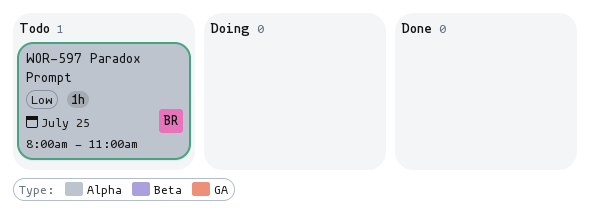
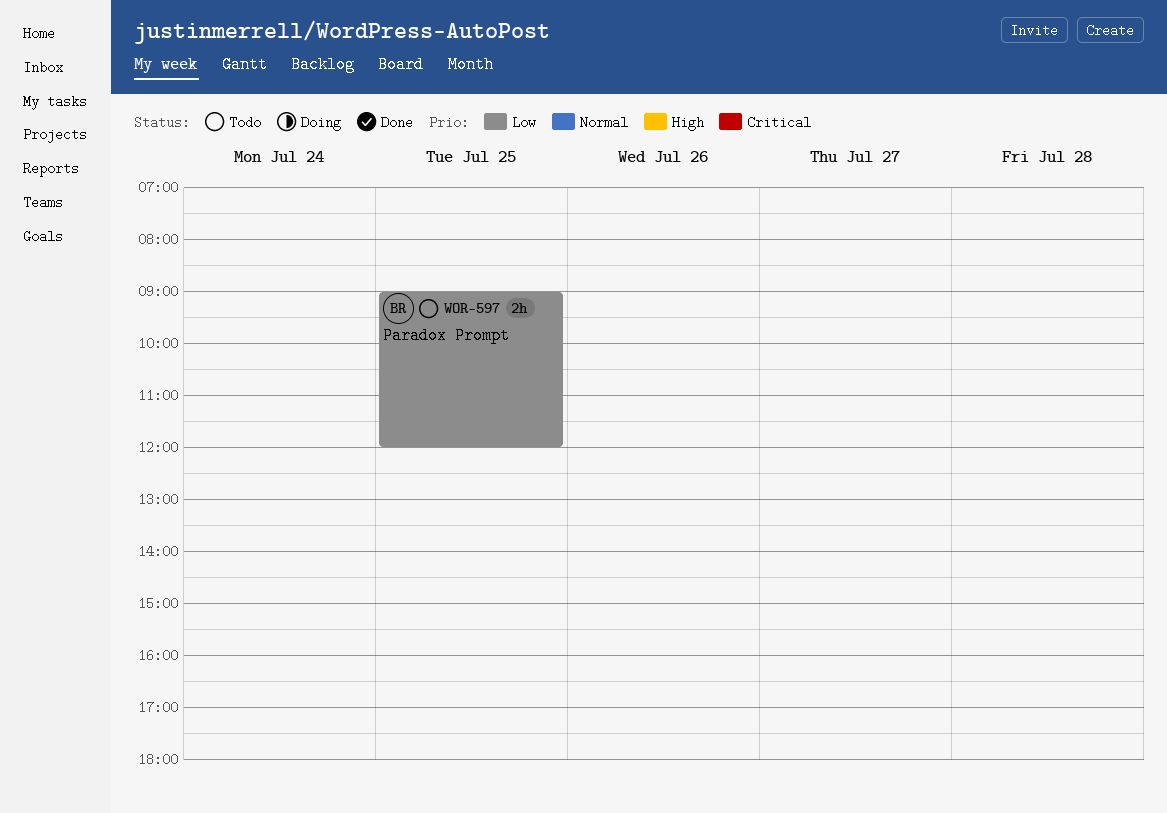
WOR-597, estimate: 1h -> 2h
WOR-597, begins: 08:00 -> 09:00
WOR-597, ends: 11:00 -> 12:00

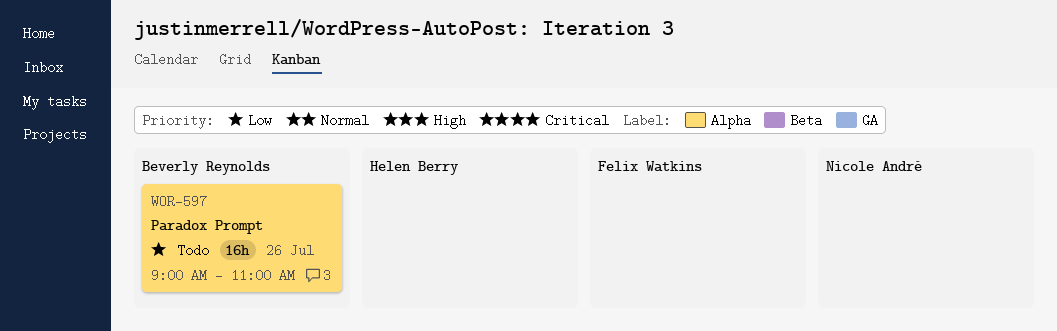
WOR-597, estimate: 2h -> 16h
WOR-597, day: Jul 25 -> Jul 26
WOR-597, ends: 12:00 -> 11:00

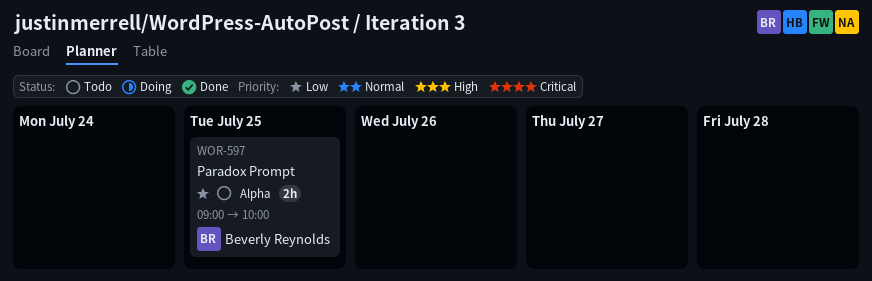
WOR-597, estimate: 16h -> 2h
WOR-597, day: Jul 26 -> Jul 25
WOR-597, ends: 11:00 -> 10:00

